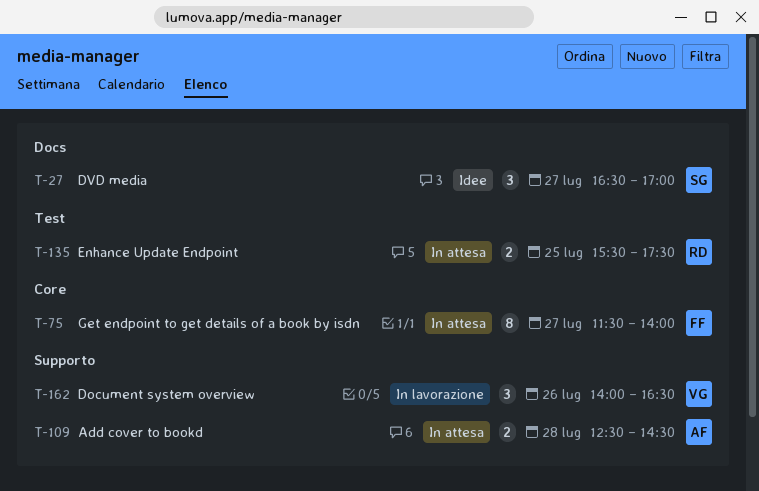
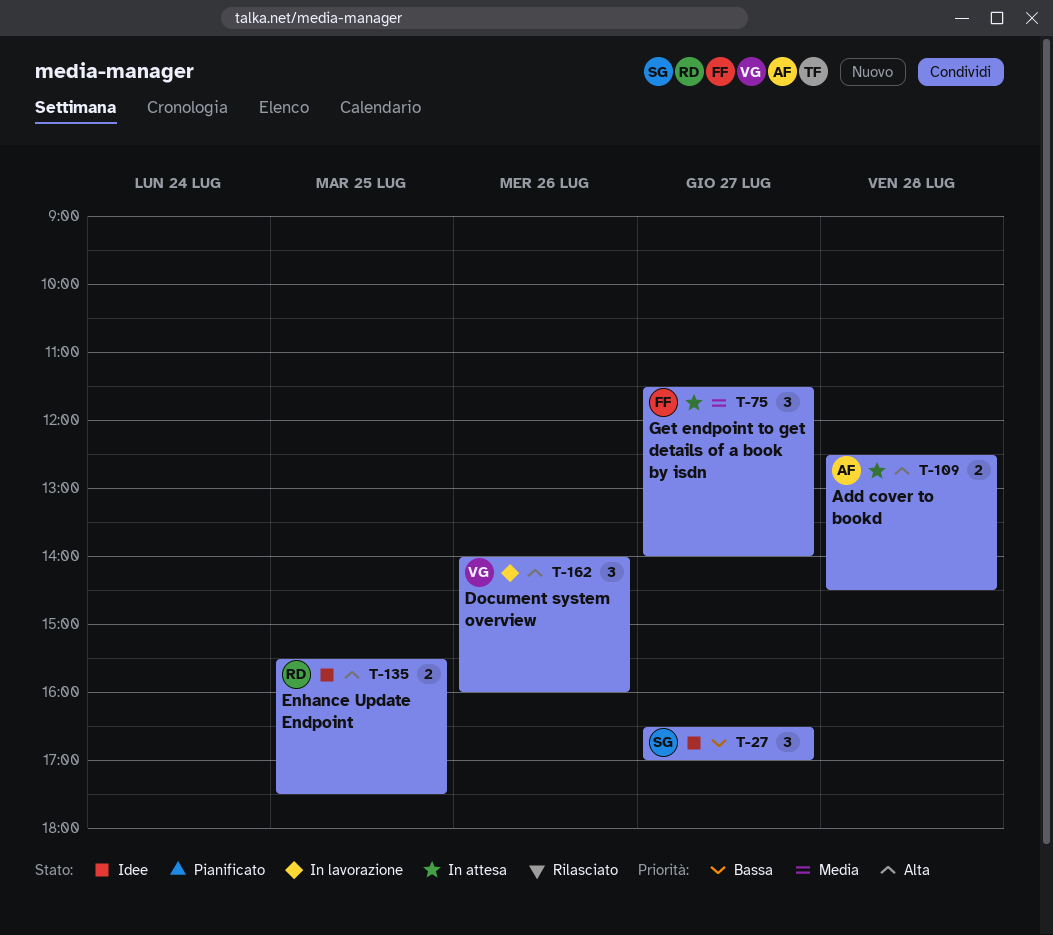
T-75, estimate: 8 -> 3
T-135, status: In attesa -> Idee
T-162, ends: 16:30 -> 16:00

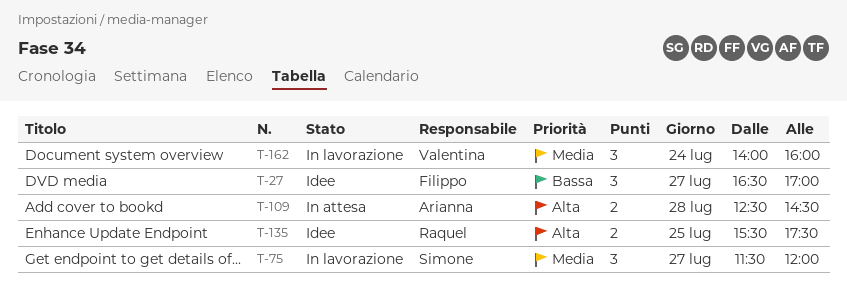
T-27, owner: Simone -> Filippo
T-75, status: In attesa -> In lavorazione
T-75, owner: Filippo -> Simone
T-75, ends: 14:00 -> 12:00
T-162, priority: Alta -> Media
T-162, day: Jul 26 -> Jul 24

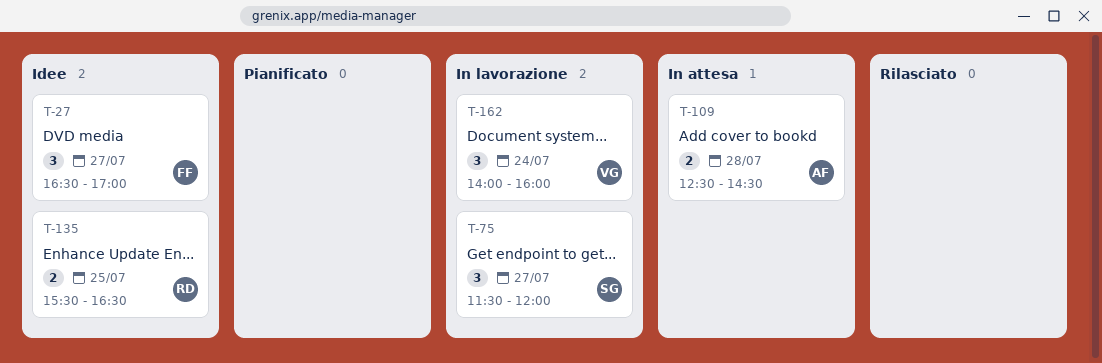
T-135, ends: 17:30 -> 16:30

